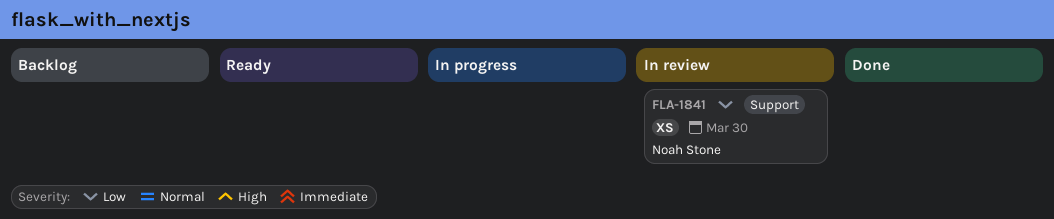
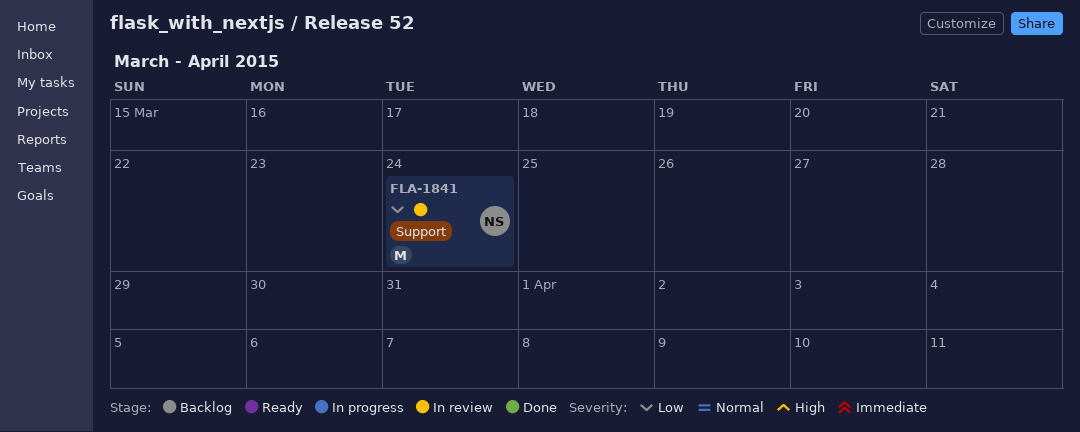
FLA-1841, estimate: XS -> M
FLA-1841, due: Mar 30 -> Mar 24

